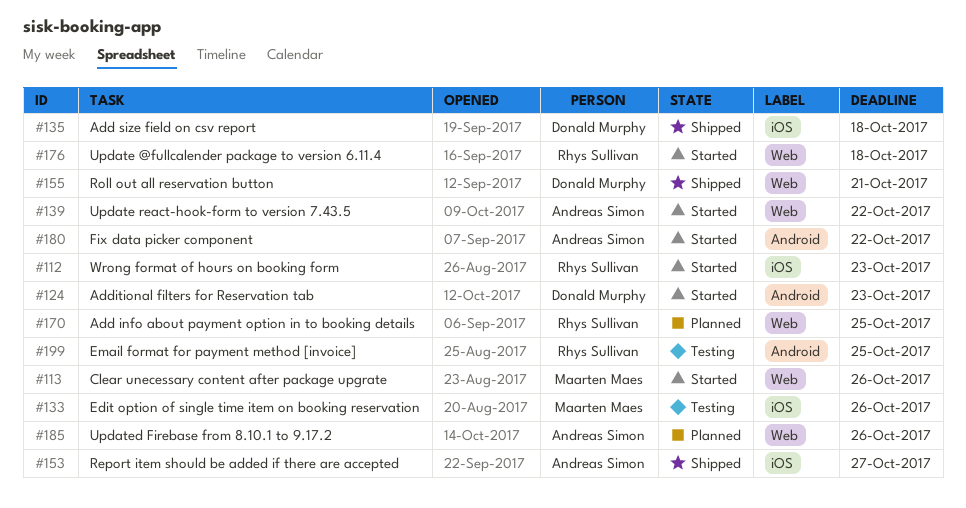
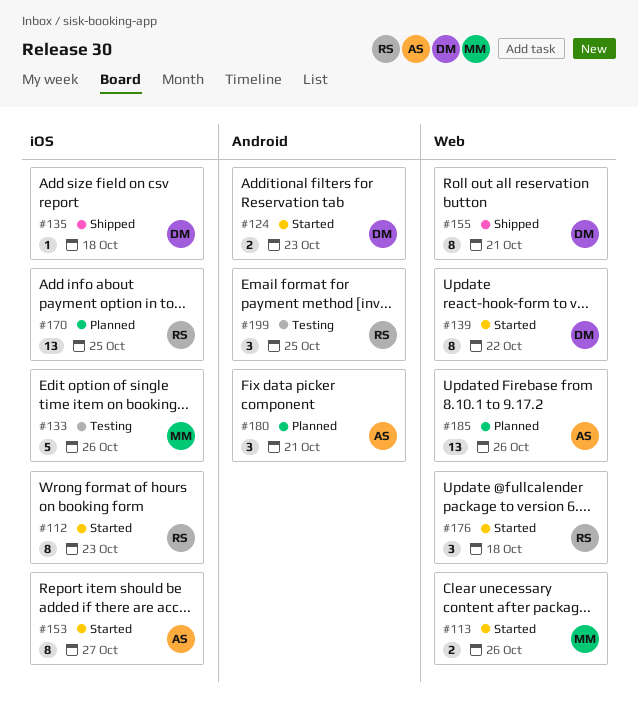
#139, owner: Andreas Simon -> Donald Murphy
#153, status: Shipped -> Started
#170, label: Web -> iOS
#180, status: Started -> Planned
#180, due: Oct 22 -> Oct 21

